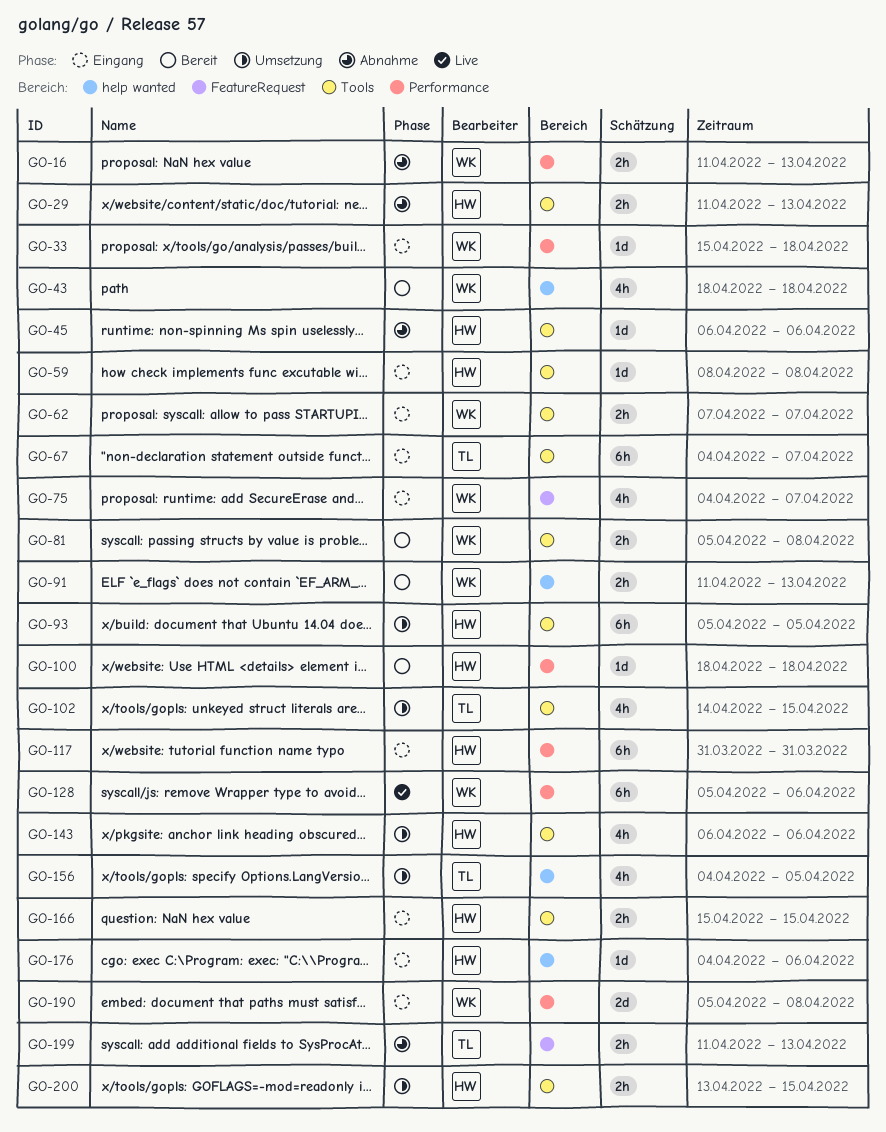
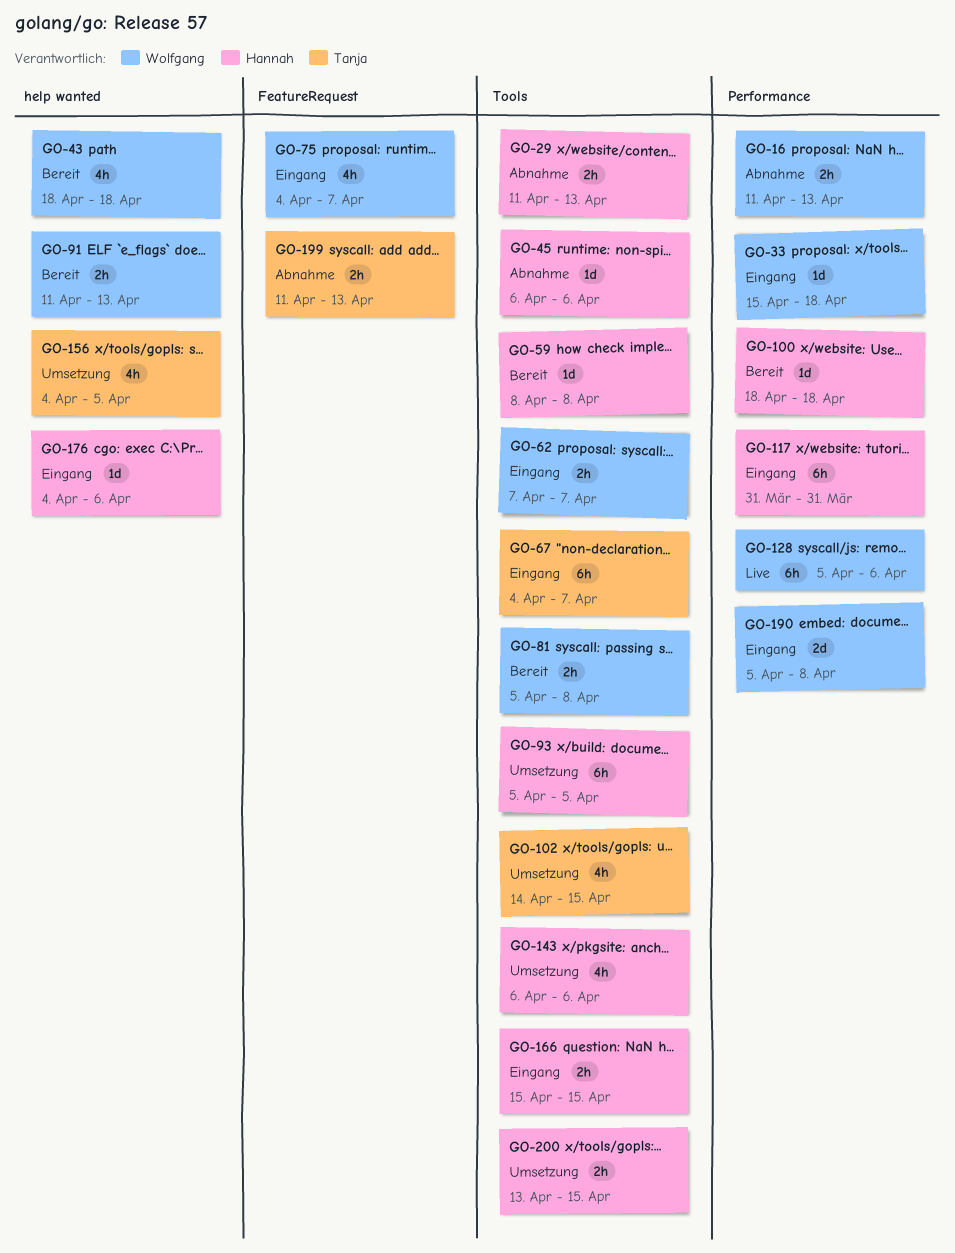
GO-59, status: Eingang -> Bereit

